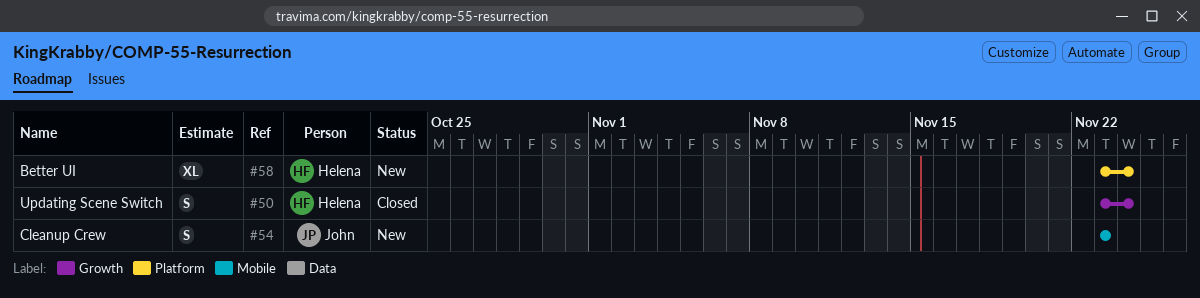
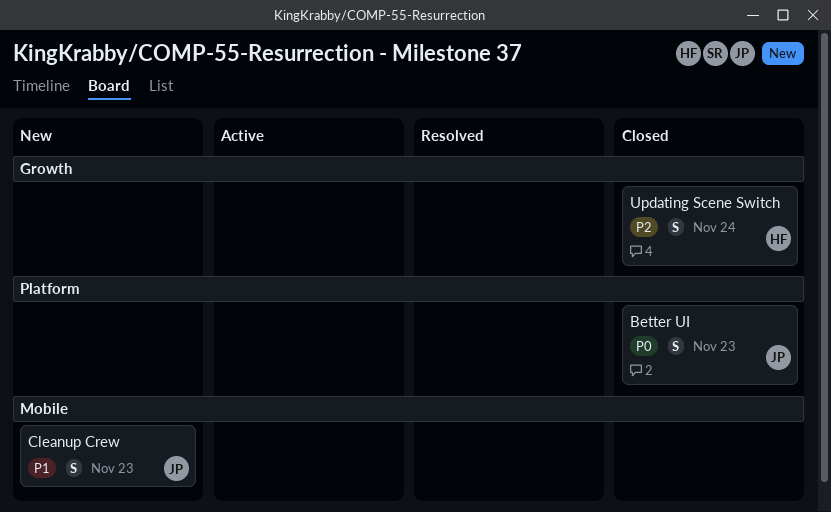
Better UI, status: New -> Closed
Better UI, owner: Helena -> John
Better UI, estimate: XL -> S
Better UI, due: Nov 24 -> Nov 23

